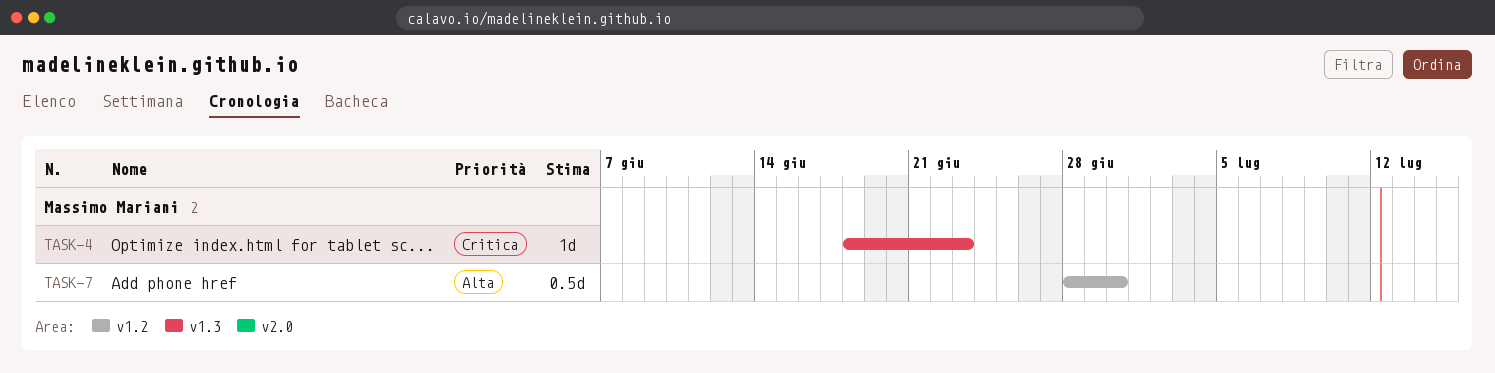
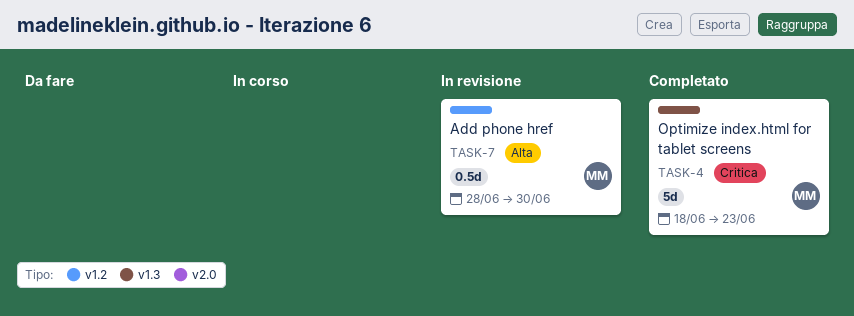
TASK-4, estimate: 1d -> 5d

